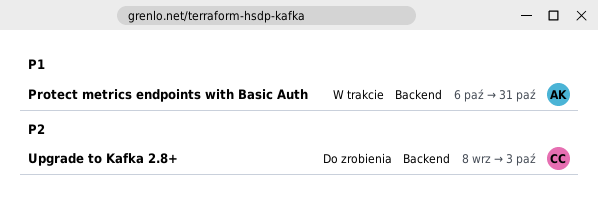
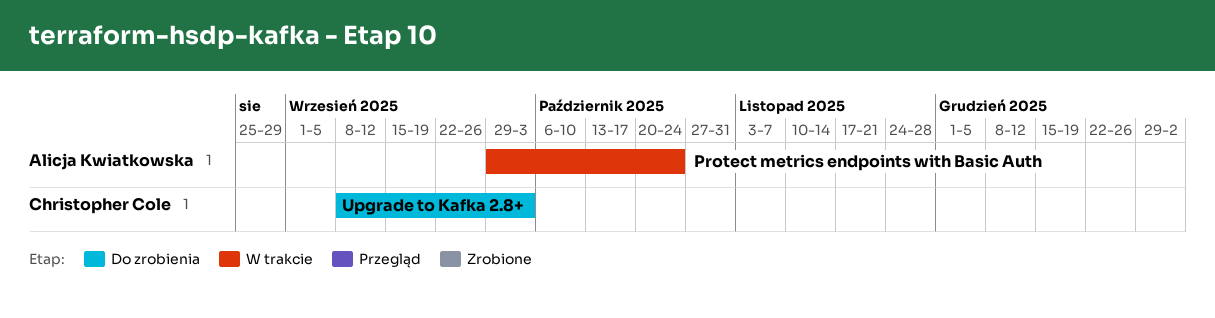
Protect metrics endpoints with Basic Auth, start: Oct 6 -> Sep 29
Protect metrics endpoints with Basic Auth, due: Oct 31 -> Oct 24

